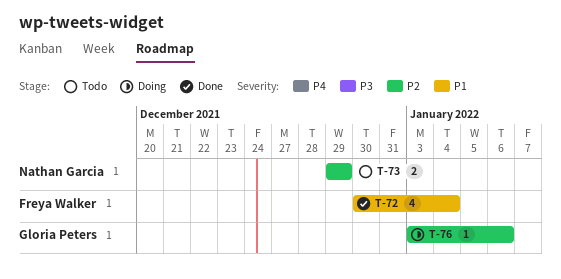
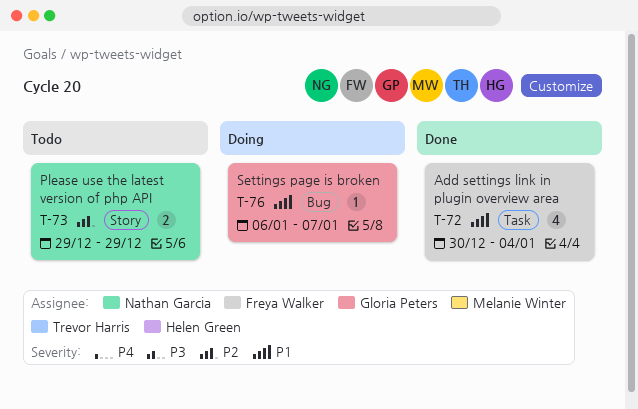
T-76, priority: P2 -> P1
T-76, start: Jan 3 -> Jan 6
T-76, due: Jan 6 -> Jan 7

